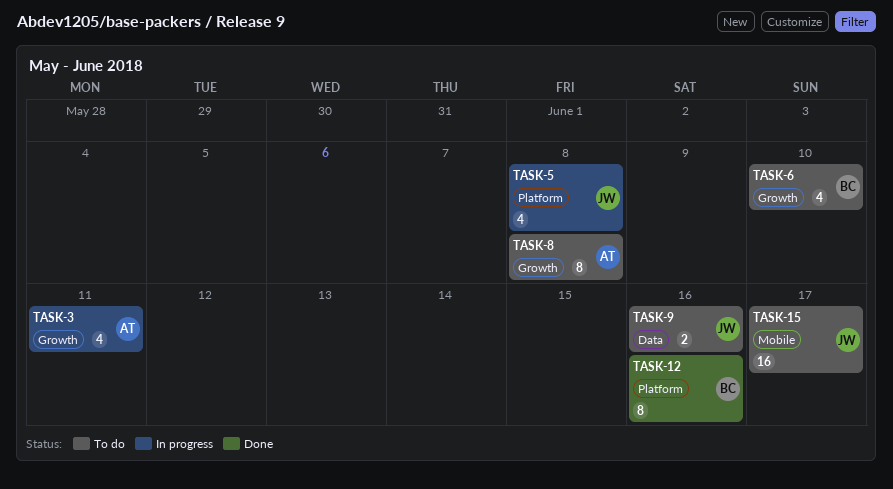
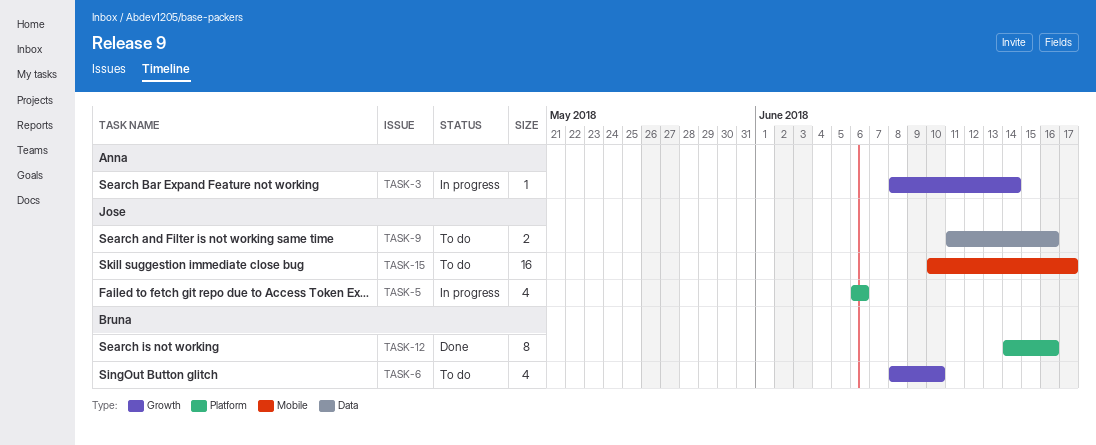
TASK-3, estimate: 4 -> 1
TASK-3, due: Jun 11 -> Jun 14
TASK-5, due: Jun 8 -> Jun 6
TASK-8: present -> none

